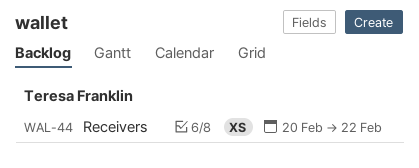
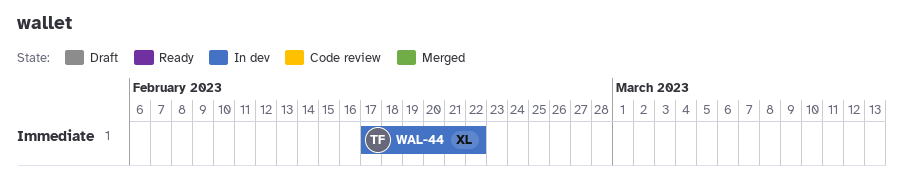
WAL-44, estimate: XS -> XL
WAL-44, start: Feb 20 -> Feb 17

